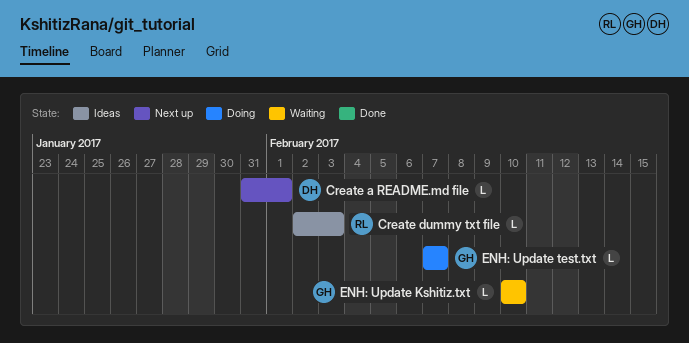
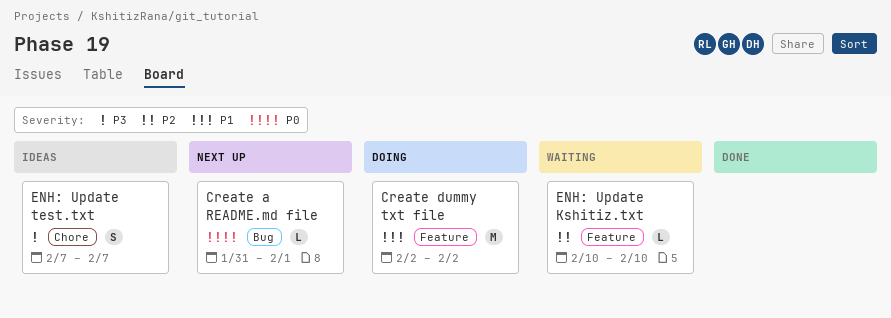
Create dummy txt file, status: Ideas -> Doing
Create dummy txt file, estimate: L -> M
Create dummy txt file, due: Feb 3 -> Feb 2
ENH: Update test.txt, status: Doing -> Ideas
ENH: Update test.txt, estimate: L -> S

